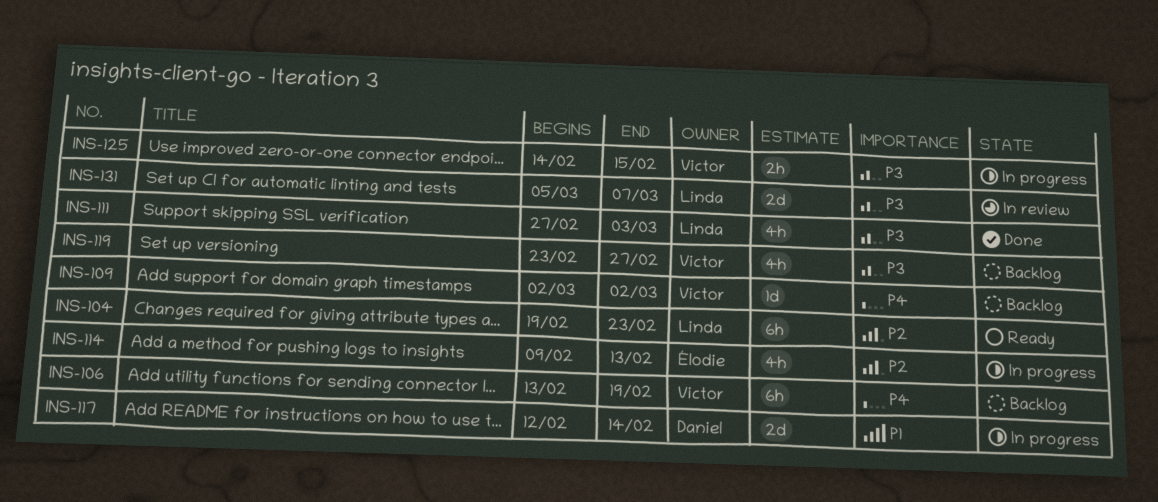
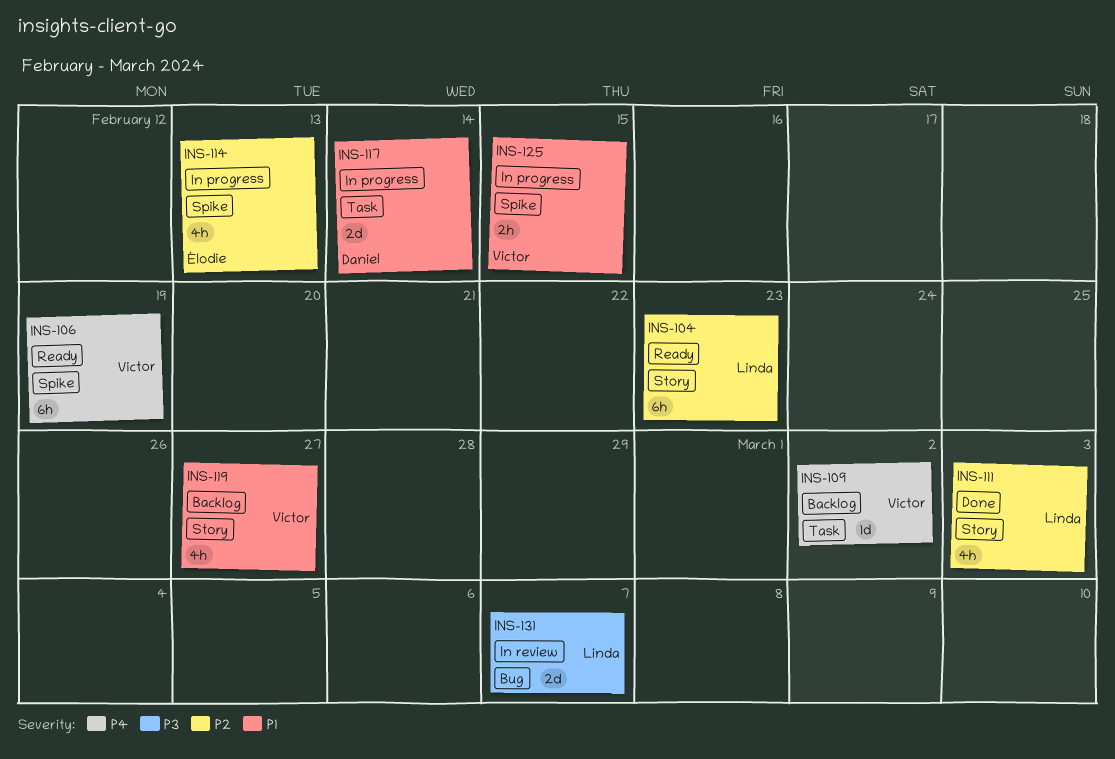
INS-106, status: Backlog -> Ready
INS-111, priority: P3 -> P2
INS-119, priority: P3 -> P1
INS-125, priority: P3 -> P1

